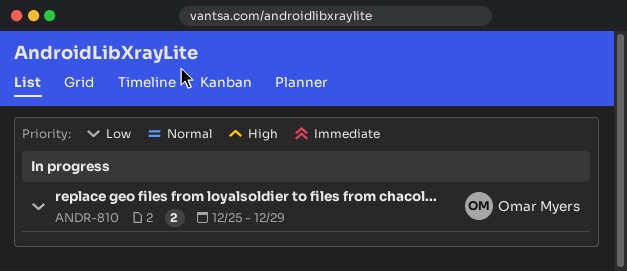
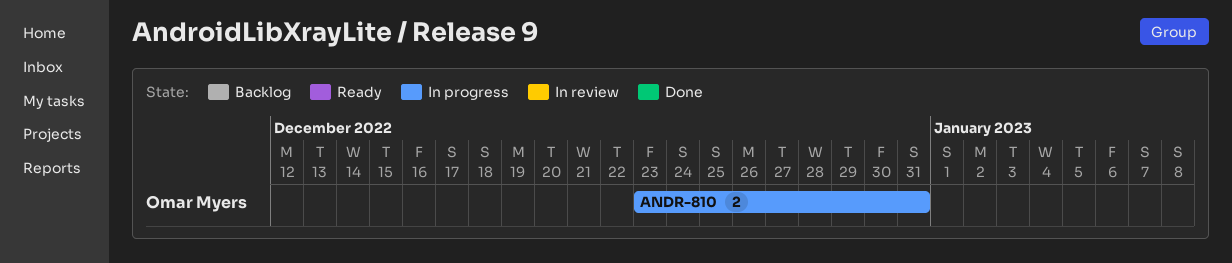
ANDR-810, start: Dec 25 -> Dec 23
ANDR-810, due: Dec 29 -> Dec 31

